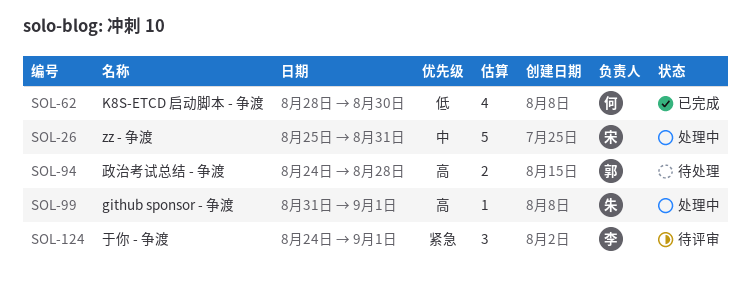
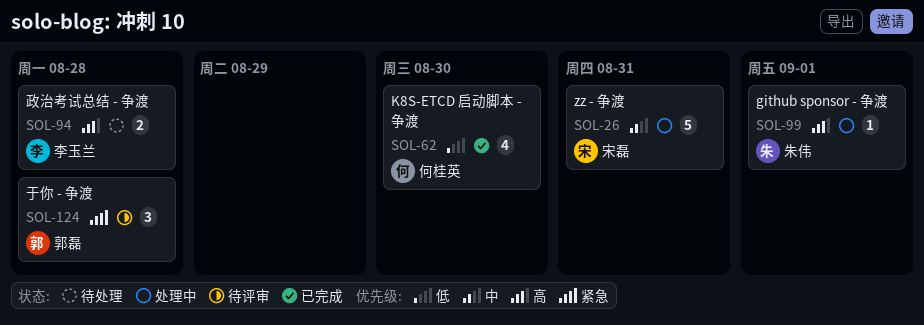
SOL-94, owner: 郭磊 -> 李玉兰
SOL-124, owner: 李玉兰 -> 郭磊
SOL-124, due: Sep 1 -> Aug 28

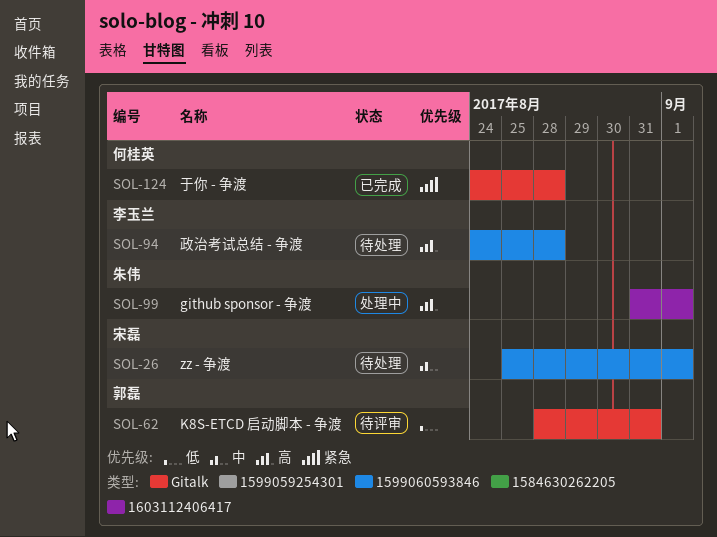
SOL-26, status: 处理中 -> 待处理
SOL-26, due: Aug 31 -> Sep 1
SOL-62, status: 已完成 -> 待评审
SOL-62, owner: 何桂英 -> 郭磊
SOL-62, due: Aug 30 -> Aug 31
SOL-124, status: 待评审 -> 已完成
SOL-124, owner: 郭磊 -> 何桂英

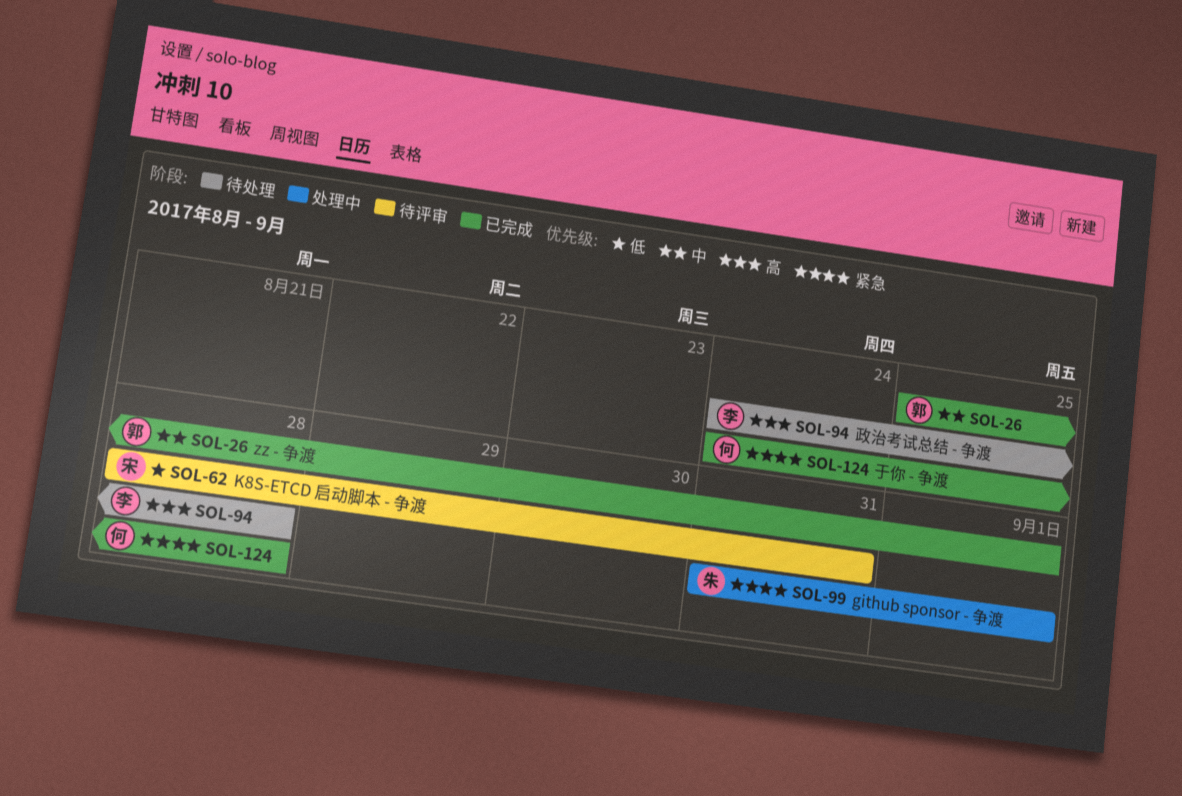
SOL-26, status: 待处理 -> 已完成
SOL-26, owner: 宋磊 -> 郭磊
SOL-62, owner: 郭磊 -> 宋磊
SOL-99, priority: 高 -> 紧急

